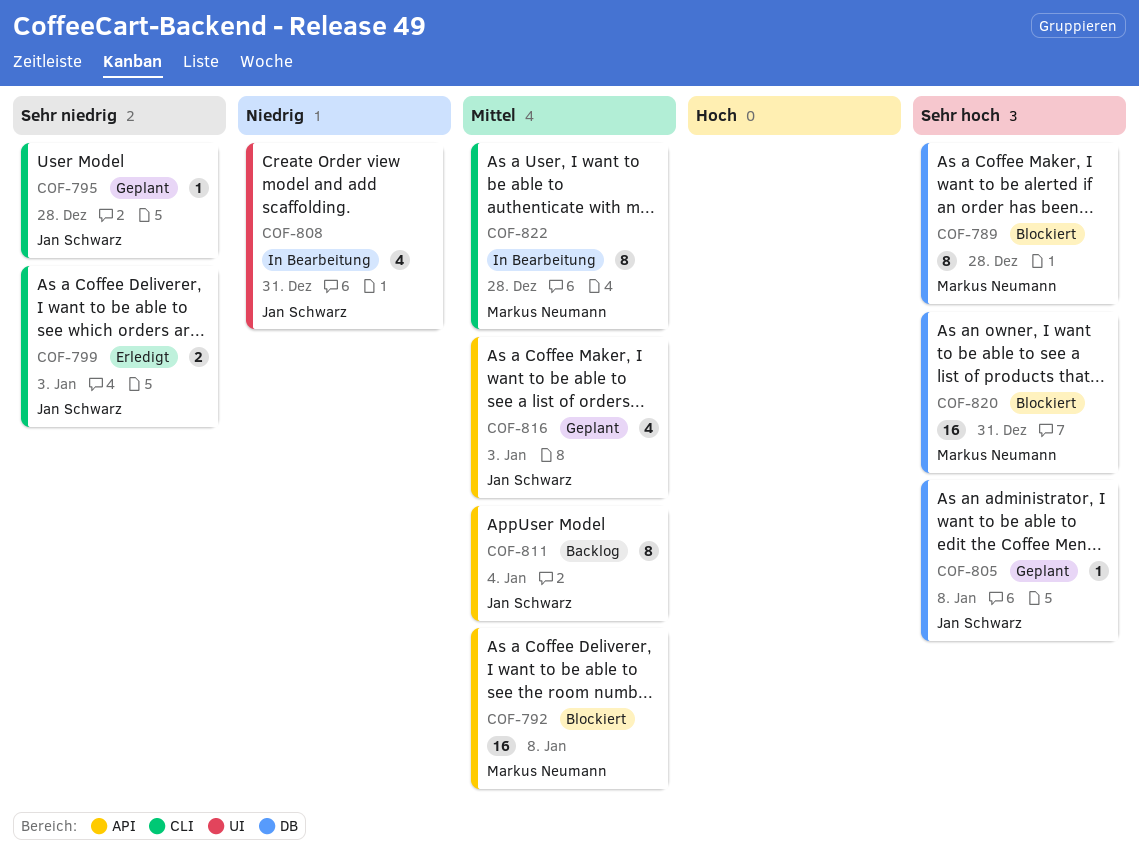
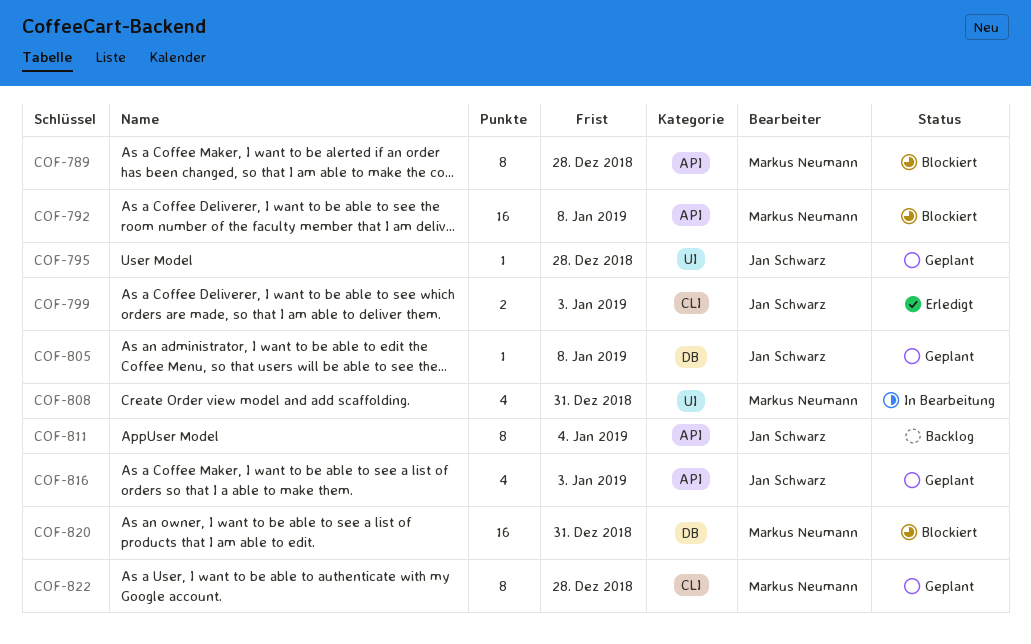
COF-789, label: DB -> API
COF-795, label: CLI -> UI
COF-808, owner: Jan Schwarz -> Markus Neumann
COF-822, status: In Bearbeitung -> Geplant

